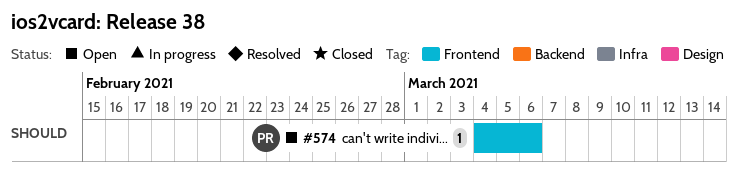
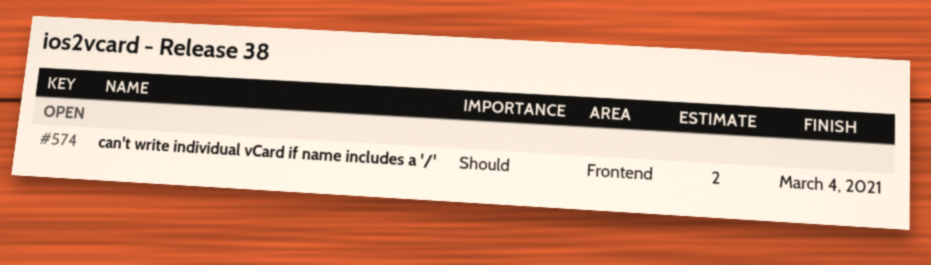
#574, estimate: 1 -> 2
#574, due: Mar 6 -> Mar 4

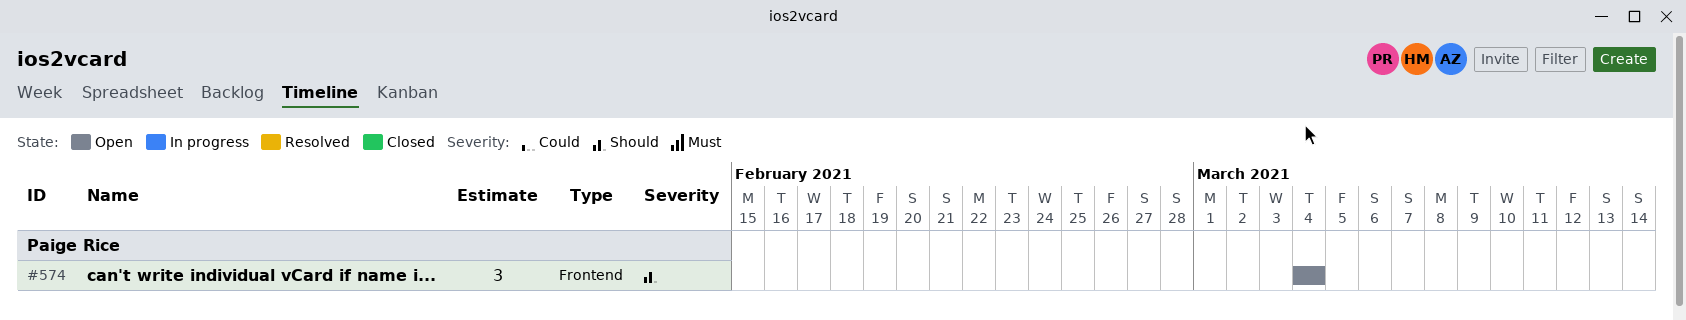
#574, estimate: 2 -> 3

